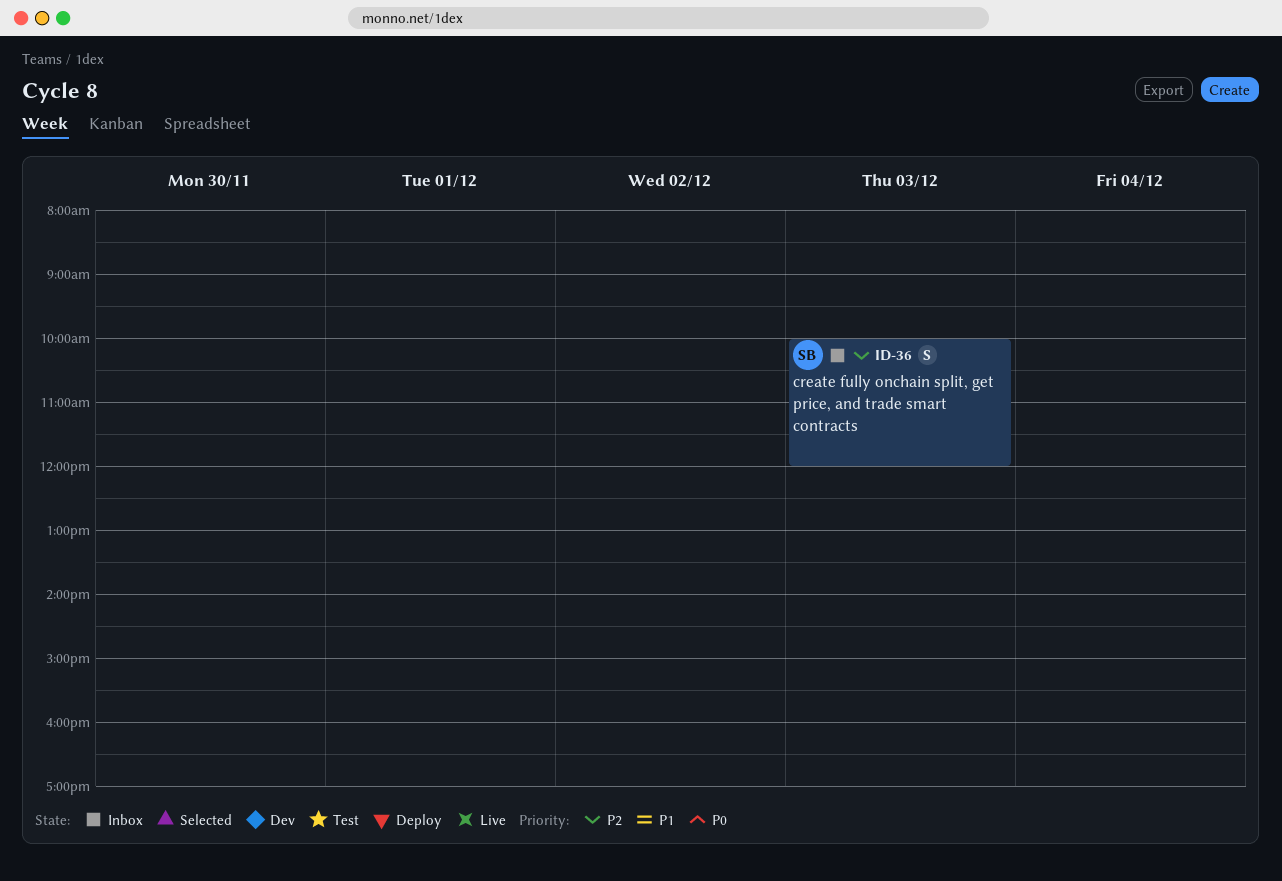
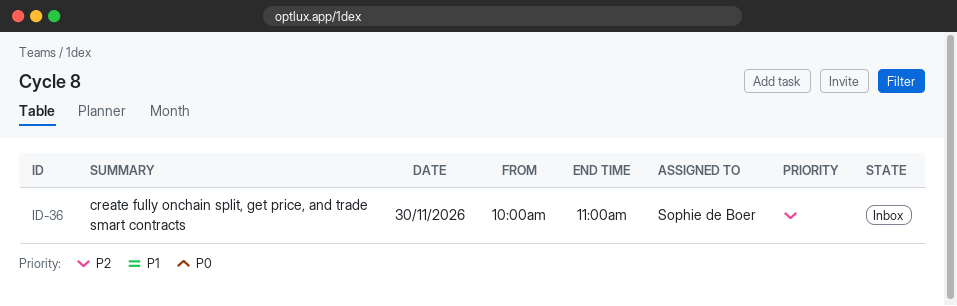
ID-36, day: Dec 3 -> Nov 30
ID-36, ends: 12:00 -> 11:00

